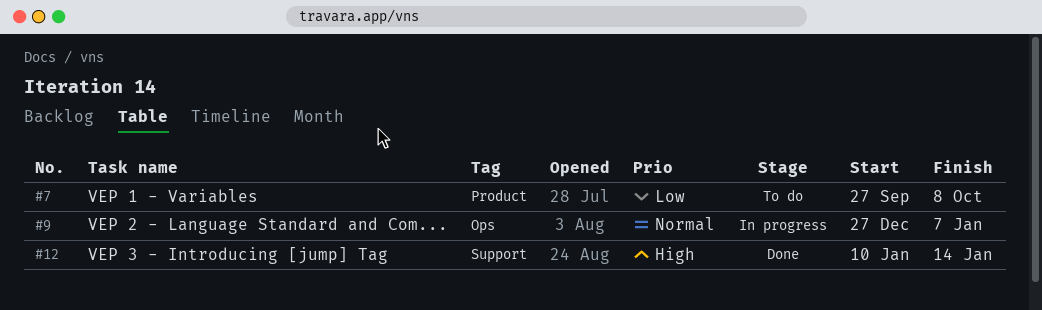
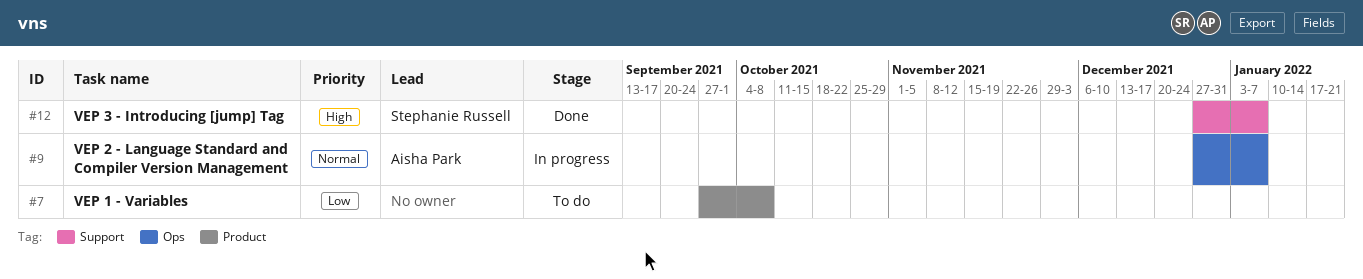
#12, start: Jan 10 -> Dec 27
#12, due: Jan 14 -> Jan 7

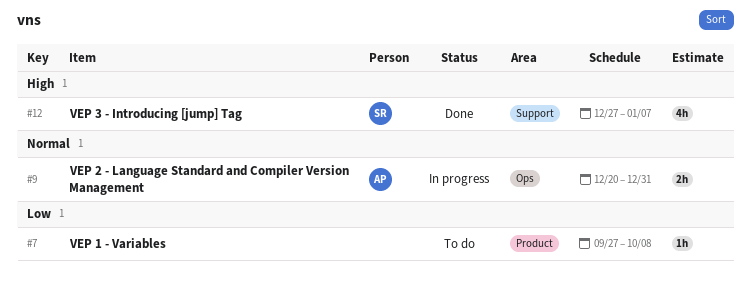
#9, start: Dec 27 -> Dec 20
#9, due: Jan 7 -> Dec 31

